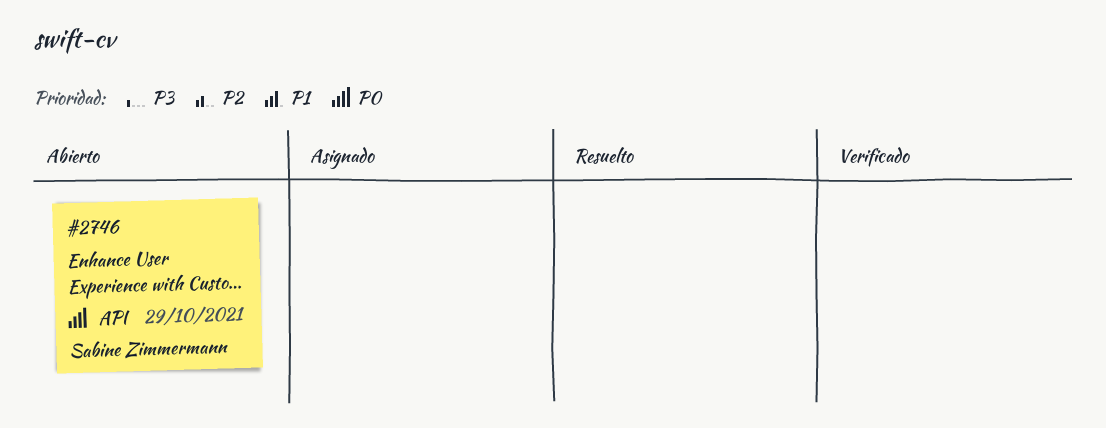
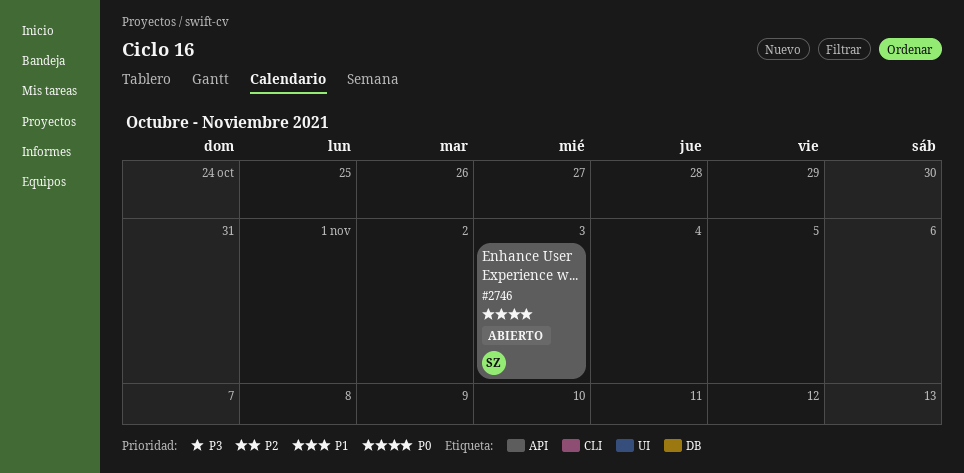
#2746, due: Oct 29 -> Nov 3

